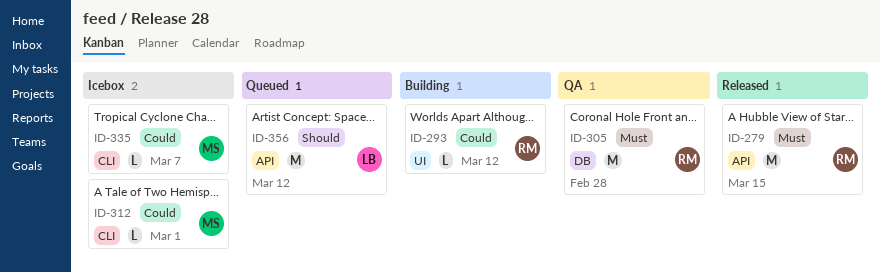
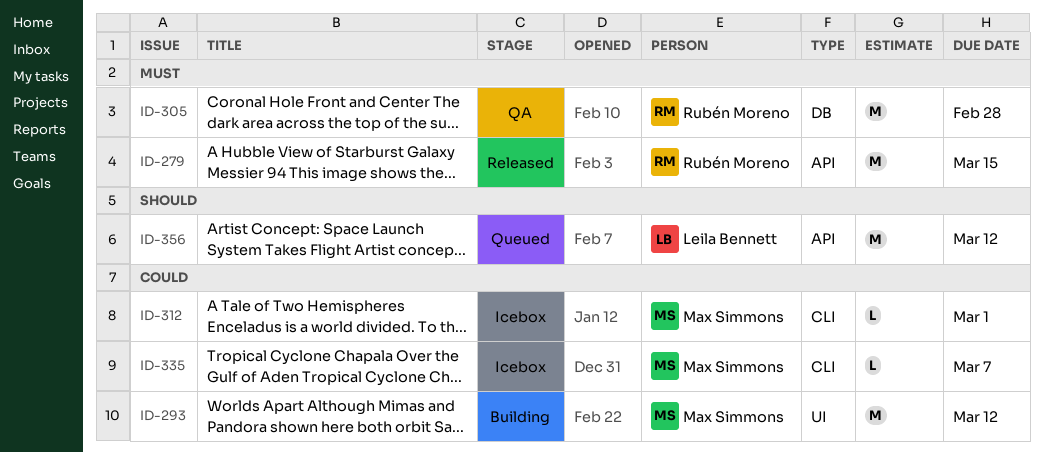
ID-293, owner: Rubén Moreno -> Max Simmons
ID-293, estimate: L -> M

